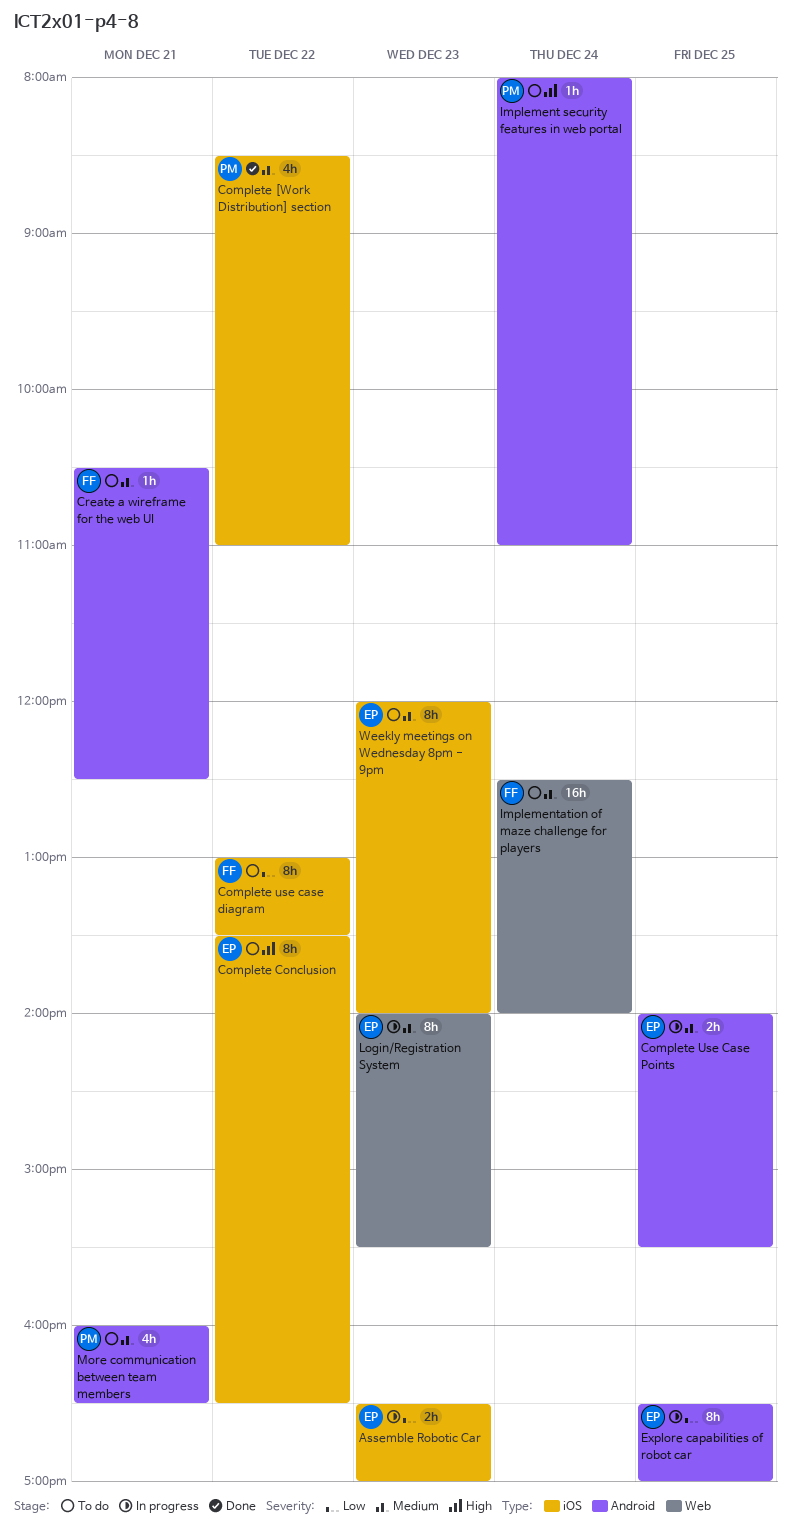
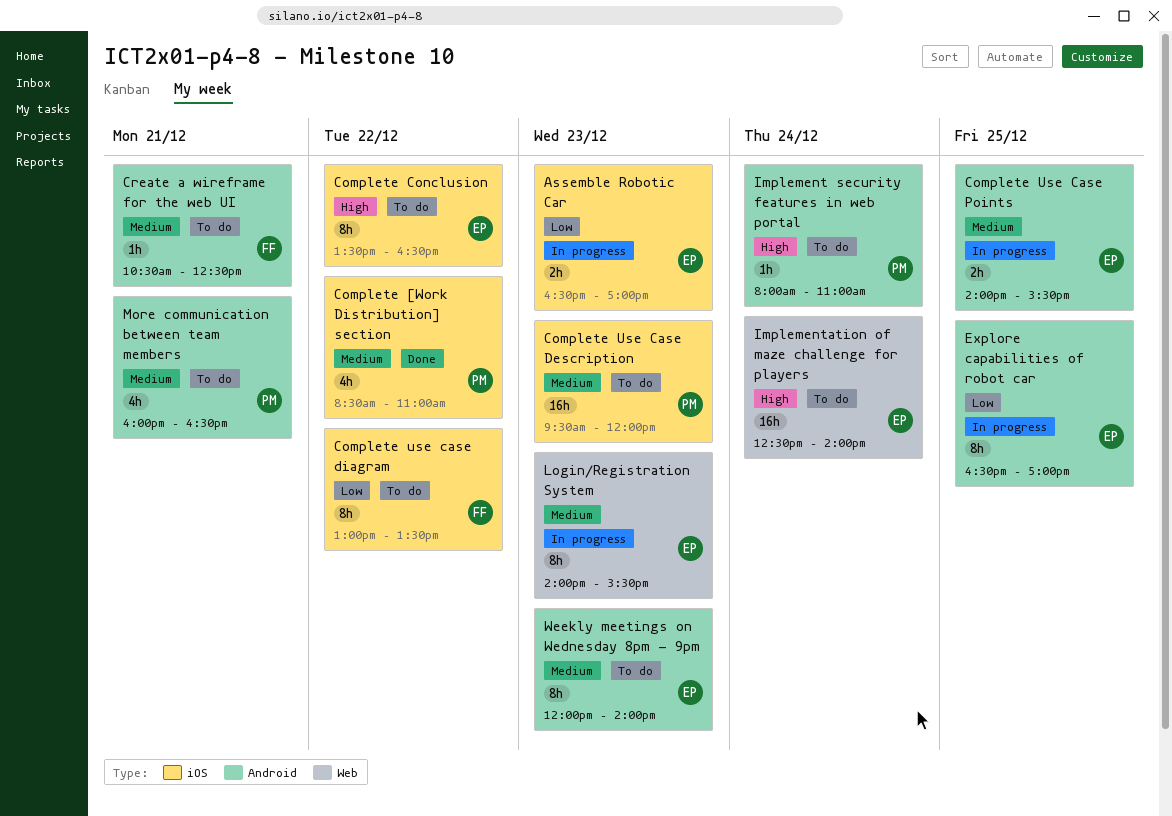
Complete Use Case Description: none -> present
Implementation of maze challenge for players, owner: FF -> EP
Implementation of maze challenge for players, priority: Medium -> High
Weekly meetings on Wednesday 8pm - 9pm, label: iOS -> Android

